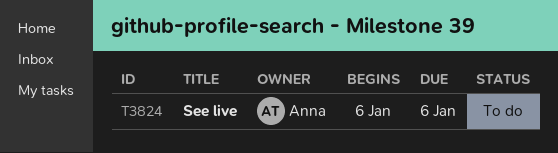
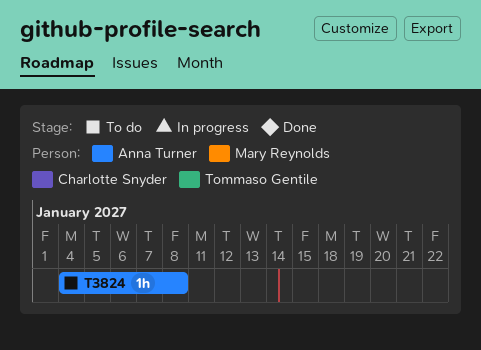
T3824, start: Jan 6 -> Jan 4
T3824, due: Jan 6 -> Jan 8

